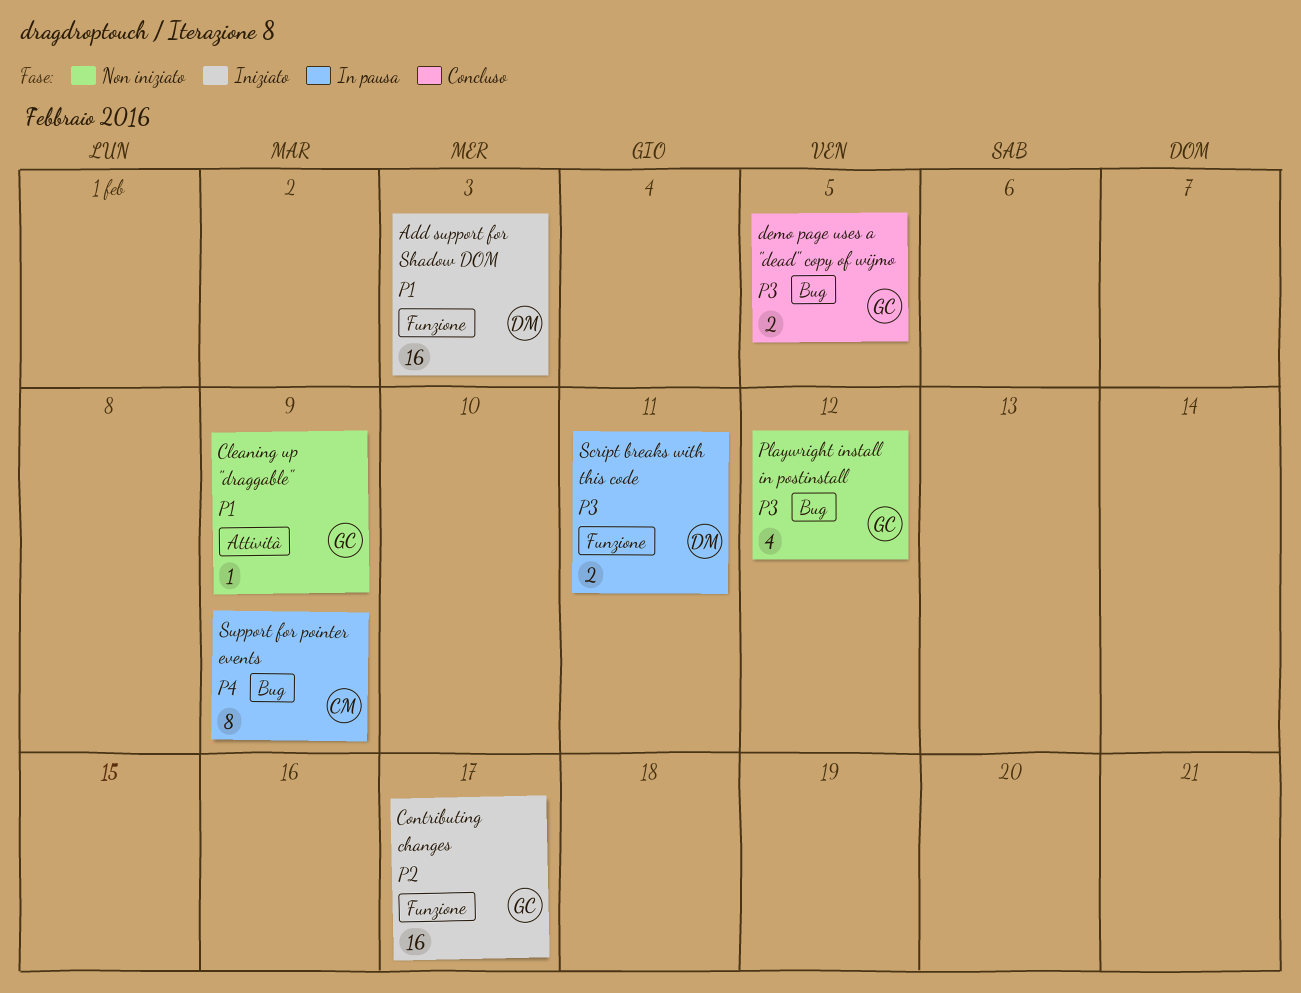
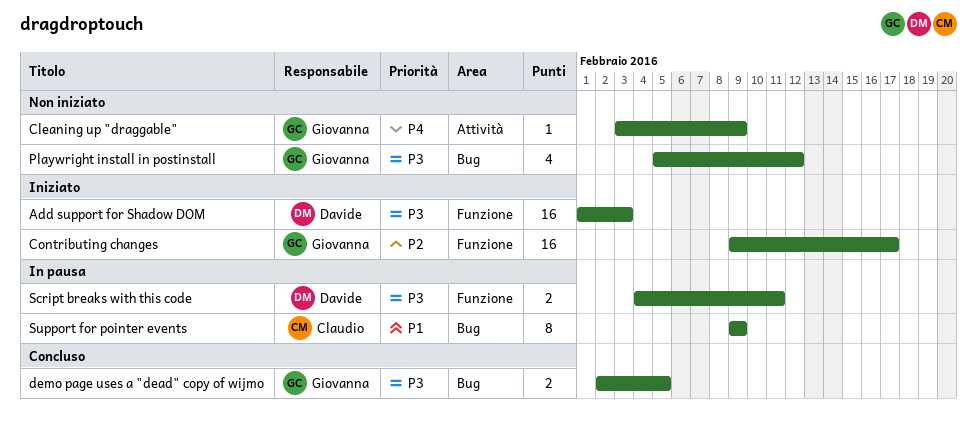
Add support for Shadow DOM, priority: P1 -> P3
Cleaning up "draggable", priority: P1 -> P4
Support for pointer events, priority: P4 -> P1

